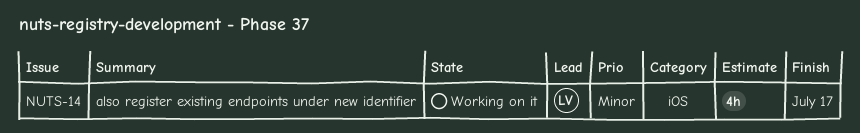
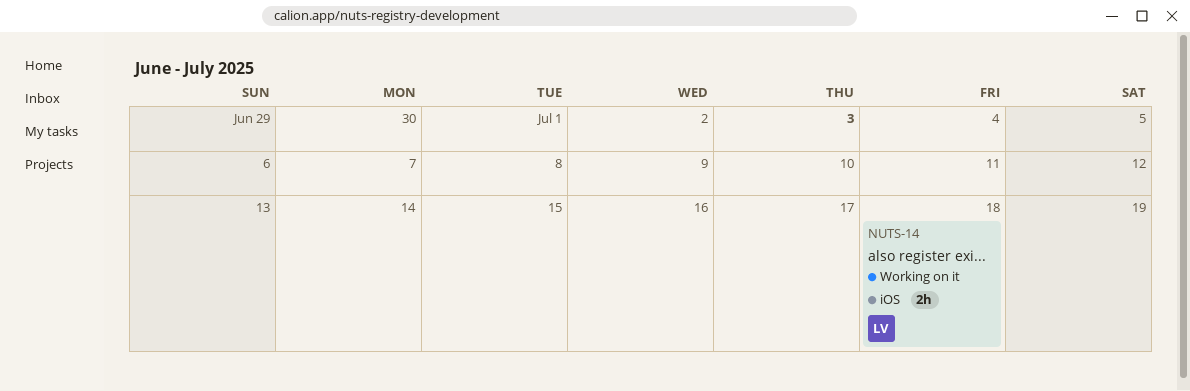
NUTS-14, estimate: 4h -> 2h
NUTS-14, due: Jul 17 -> Jul 18

